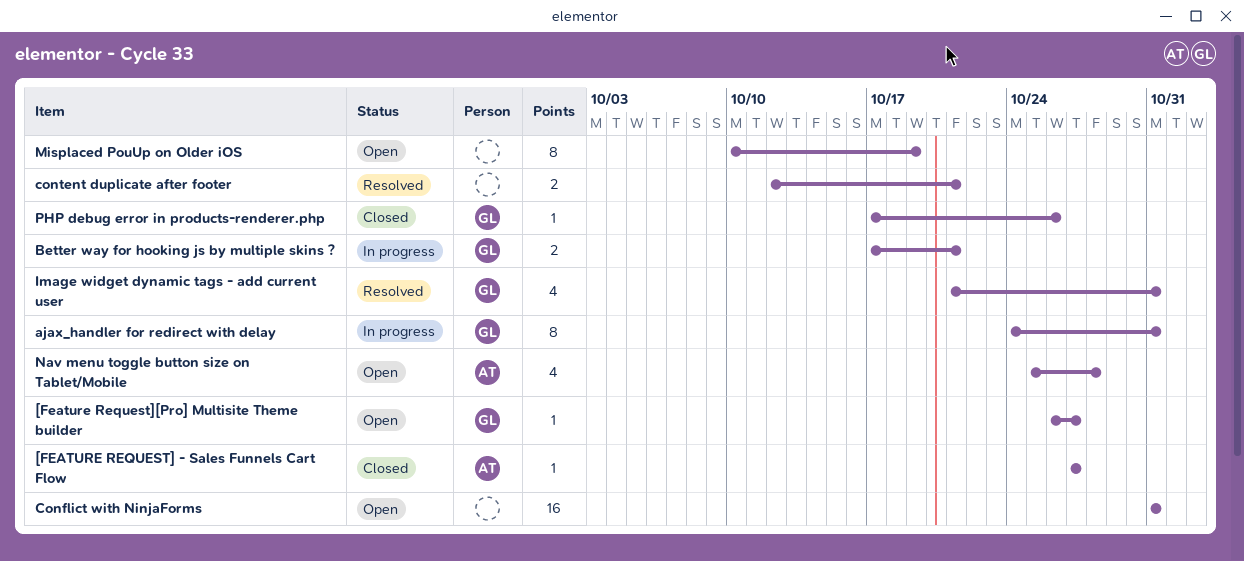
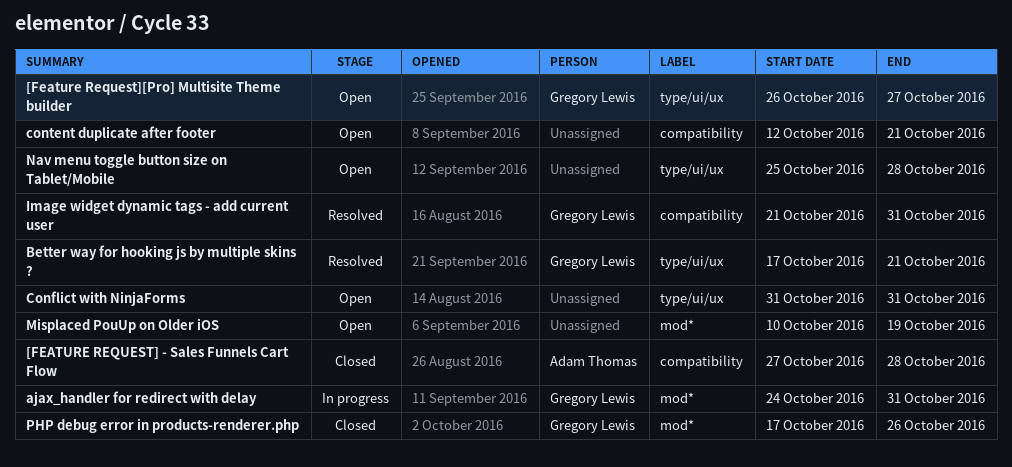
[FEATURE REQUEST] - Sales Funnels Cart Flow, due: Oct 27 -> Oct 28
Better way for hooking js by multiple skins ?, status: In progress -> Resolved
content duplicate after footer, status: Resolved -> Open
Nav menu toggle button size on Tablet/Mobile, owner: Adam Thomas -> none

